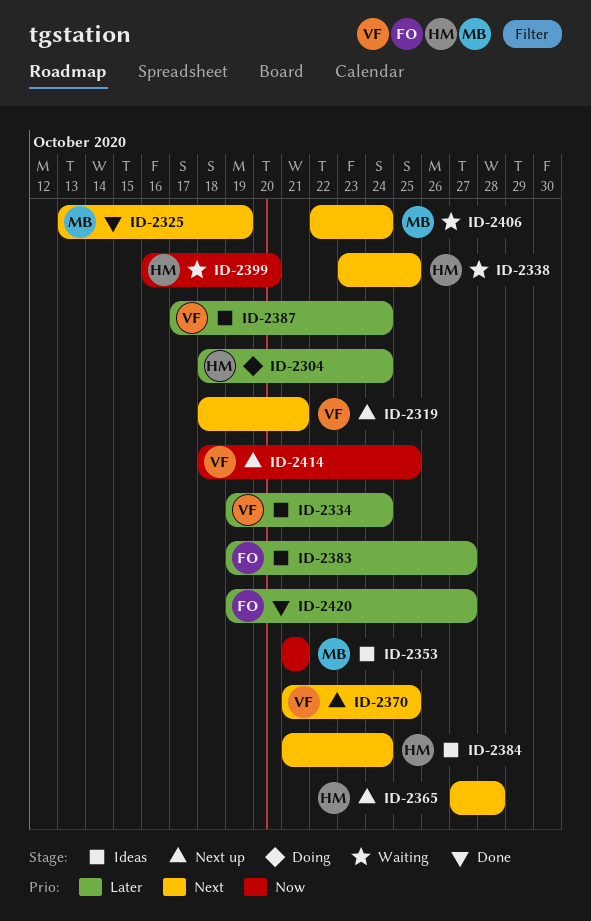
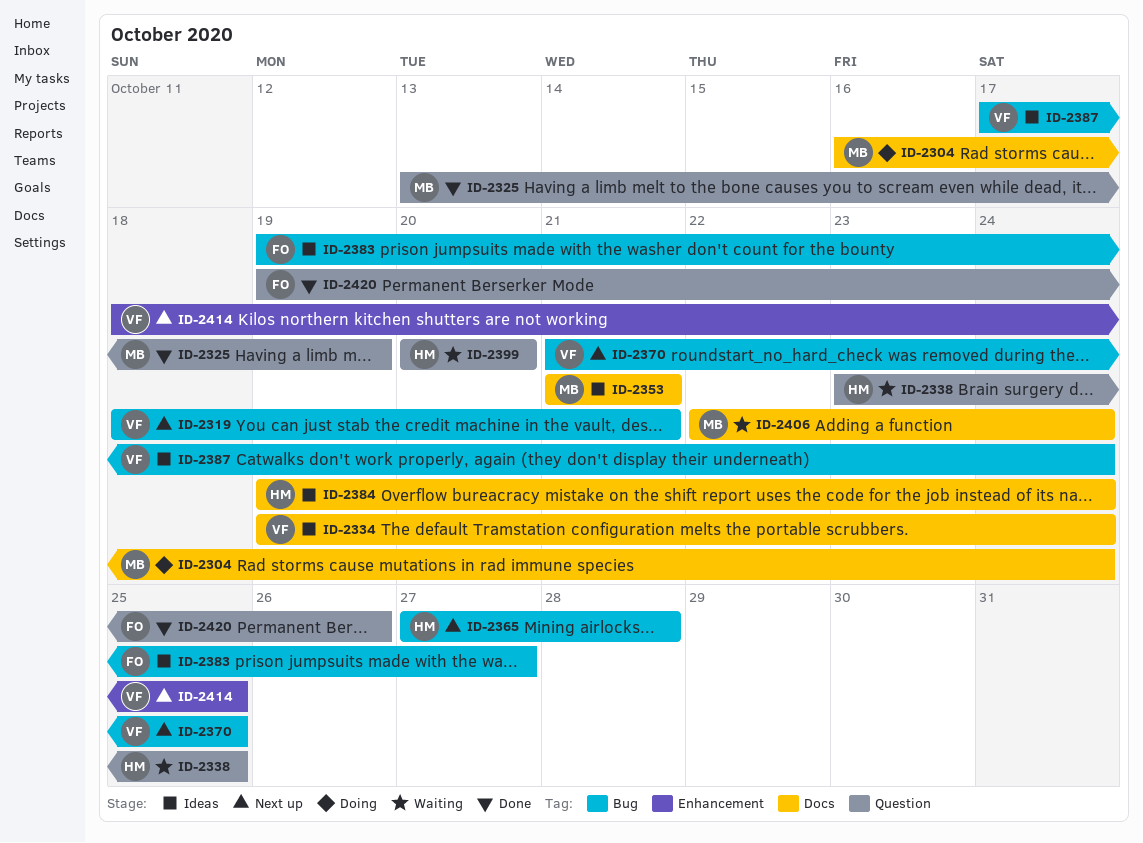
ID-2304, owner: HM -> MB
ID-2304, start: Oct 18 -> Oct 16
ID-2384, start: Oct 21 -> Oct 19
ID-2399, start: Oct 16 -> Oct 20
ID-2420, due: Oct 27 -> Oct 26

